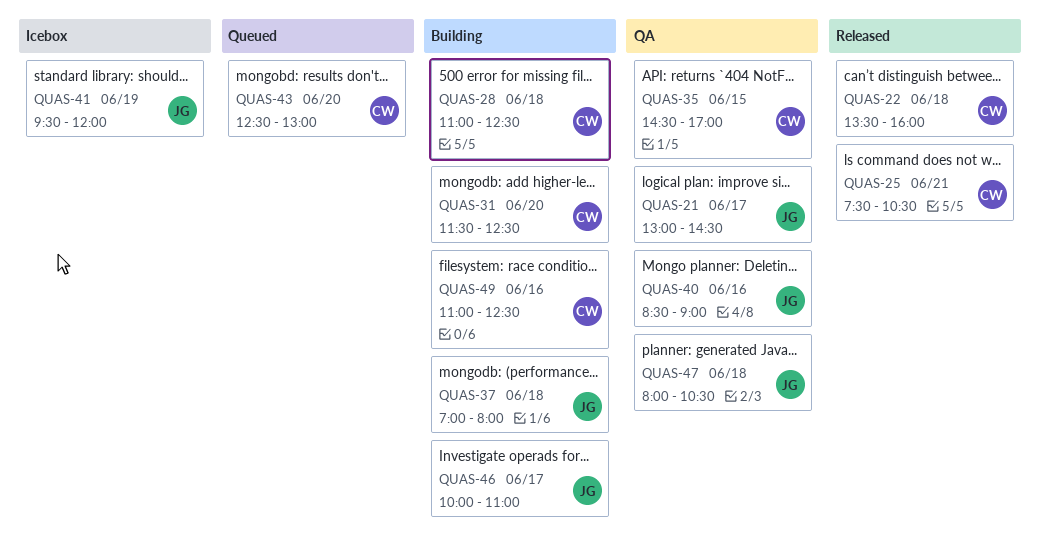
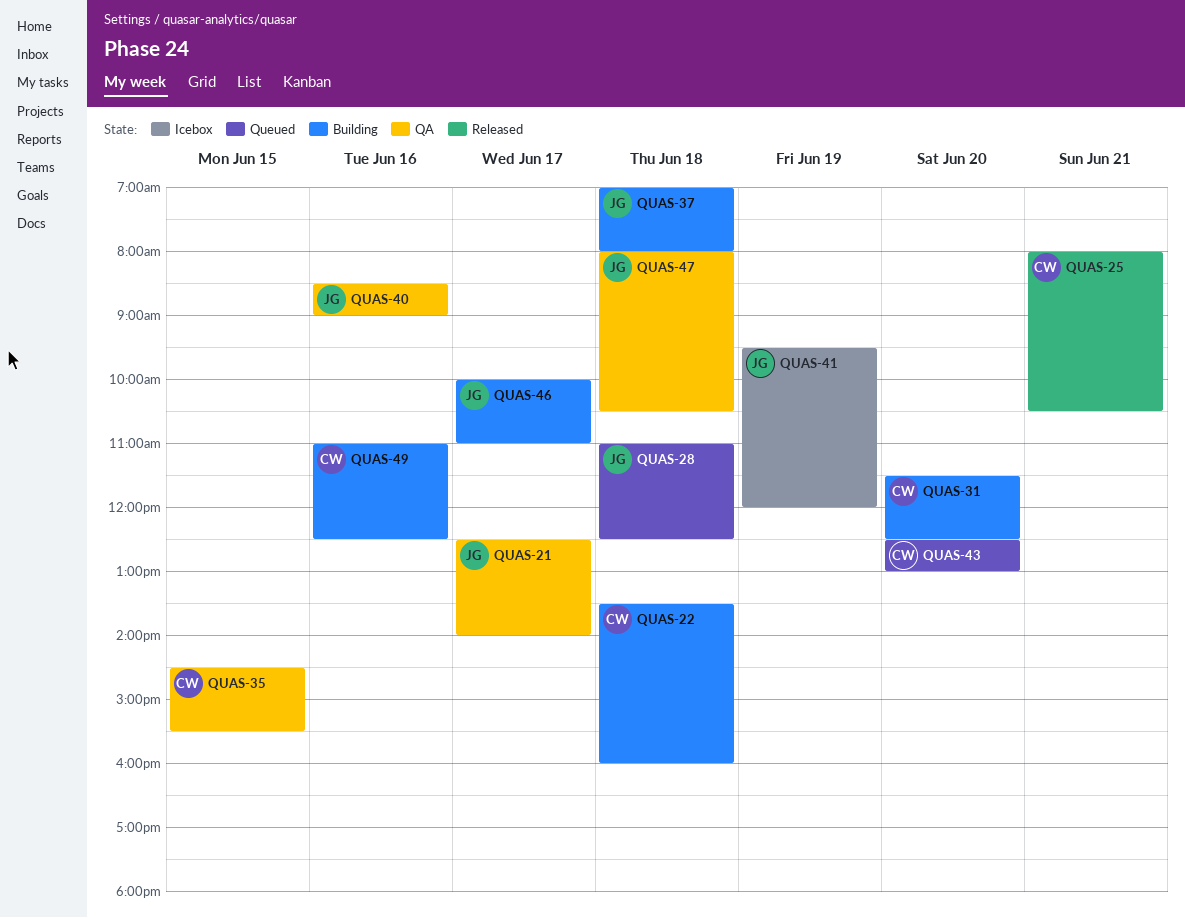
QUAS-21, begins: 13:00 -> 12:30
QUAS-21, ends: 14:30 -> 14:00
QUAS-22, status: Released -> Building
QUAS-25, begins: 07:30 -> 08:00
QUAS-28, status: Building -> Queued
QUAS-28, owner: CW -> JG
QUAS-35, ends: 17:00 -> 15:30

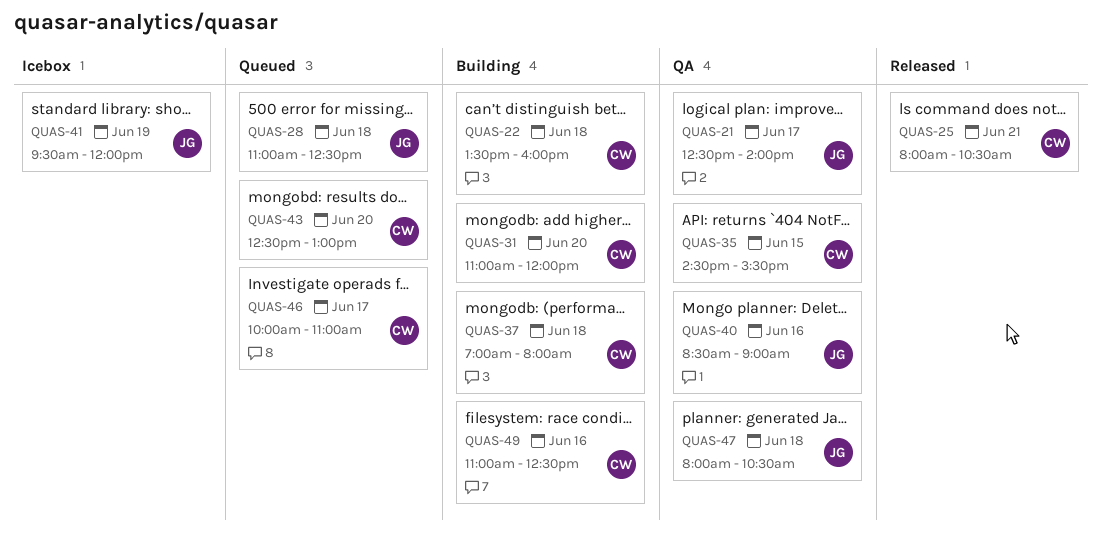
QUAS-31, begins: 11:30 -> 11:00
QUAS-31, ends: 12:30 -> 12:00
QUAS-37, owner: JG -> CW
QUAS-46, status: Building -> Queued
QUAS-46, owner: JG -> CW

